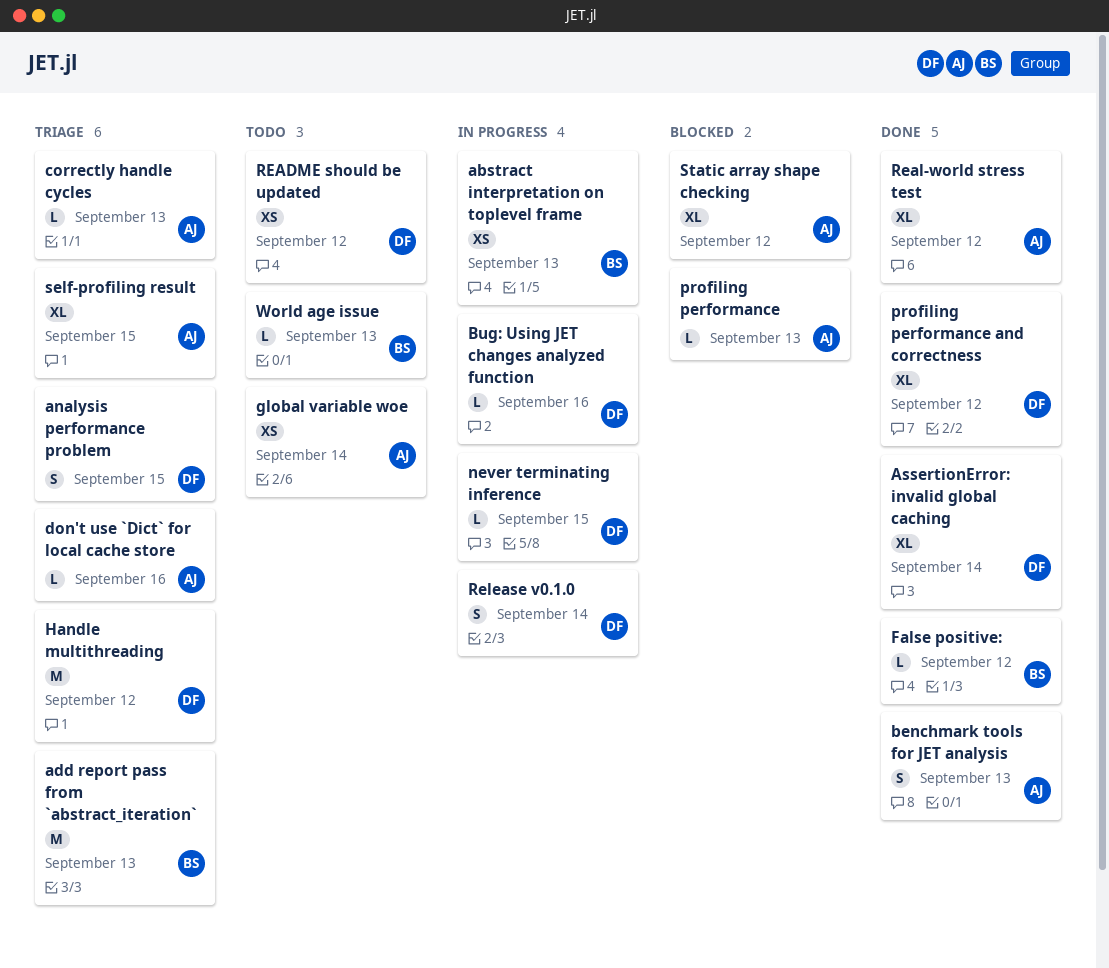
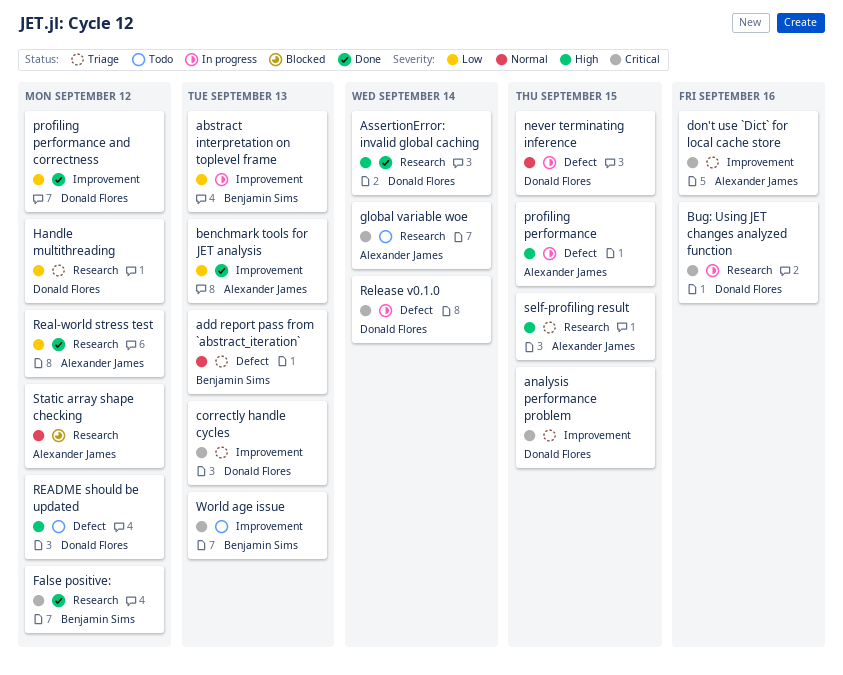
correctly handle cycles, owner: Alexander James -> Donald Flores
profiling performance, status: Blocked -> In progress
profiling performance, due: Sep 13 -> Sep 15

